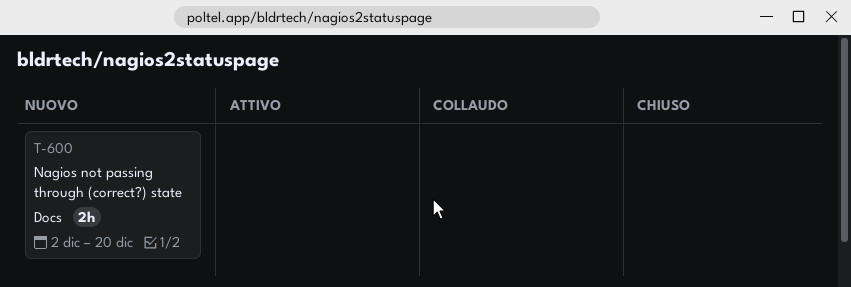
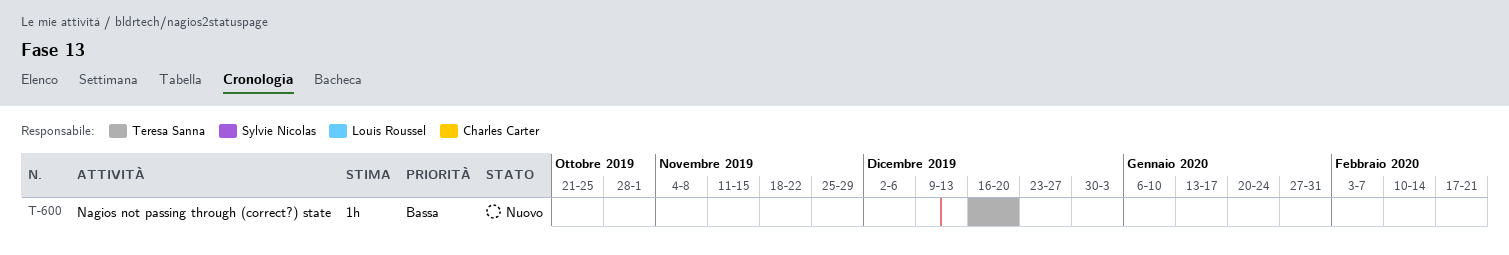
T-600, estimate: 2h -> 1h
T-600, start: Dec 2 -> Dec 16

